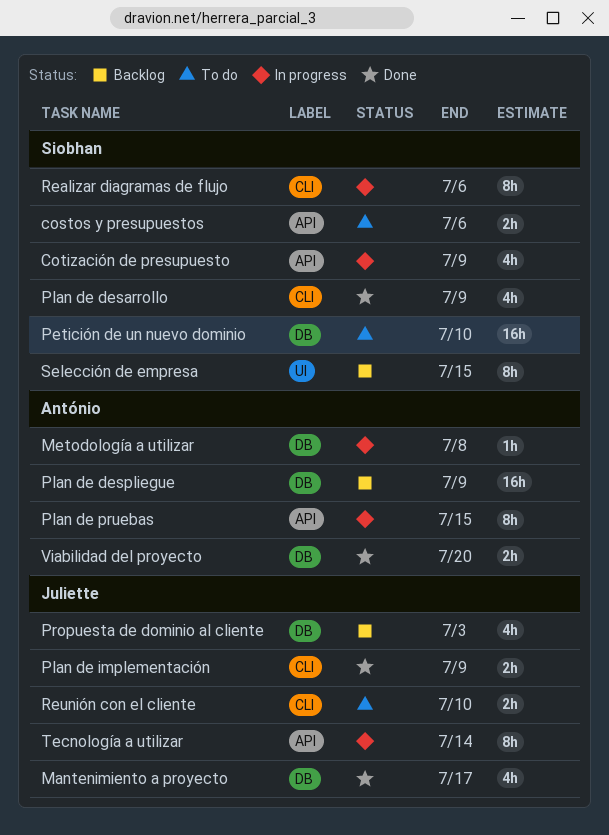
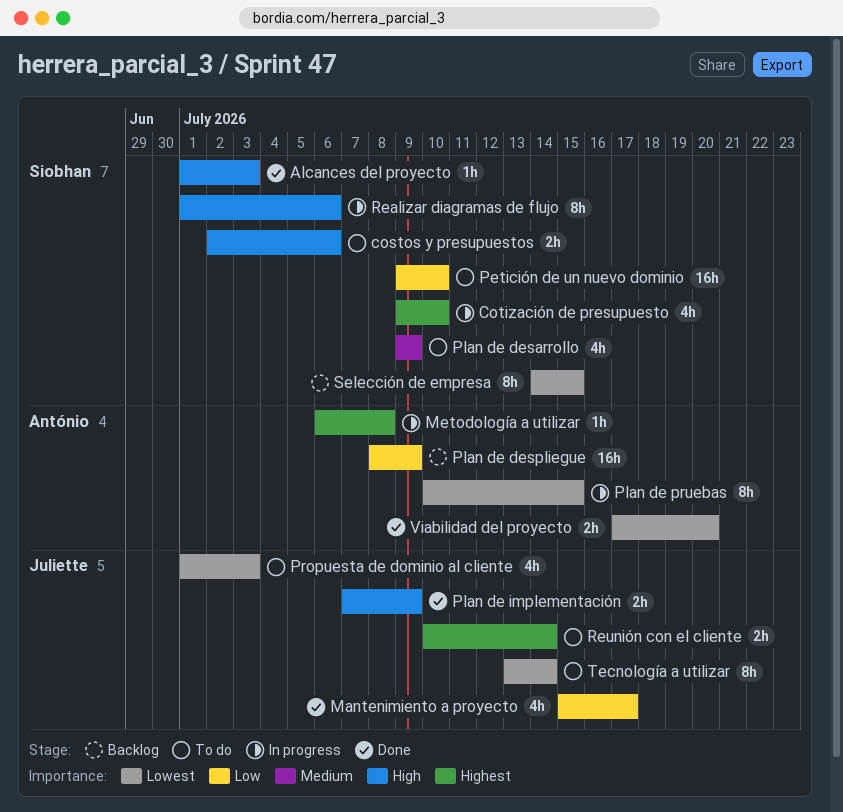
Alcances del proyecto: none -> present
Cotización de presupuesto, due: Jul 9 -> Jul 10
Plan de desarrollo, status: Done -> To do
Propuesta de dominio al cliente, status: Backlog -> To do
Reunión con el cliente, due: Jul 10 -> Jul 14
Tecnología a utilizar, status: In progress -> To do

